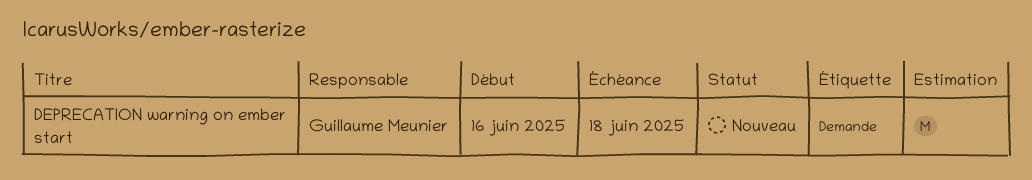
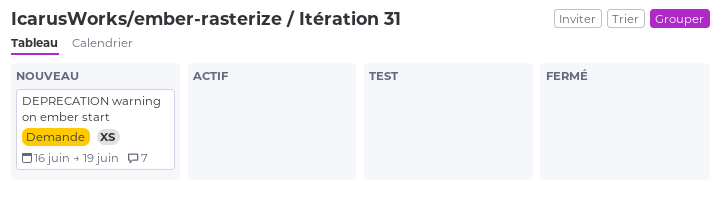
DEPRECATION warning on ember start, estimate: M -> XS
DEPRECATION warning on ember start, due: Jun 18 -> Jun 19

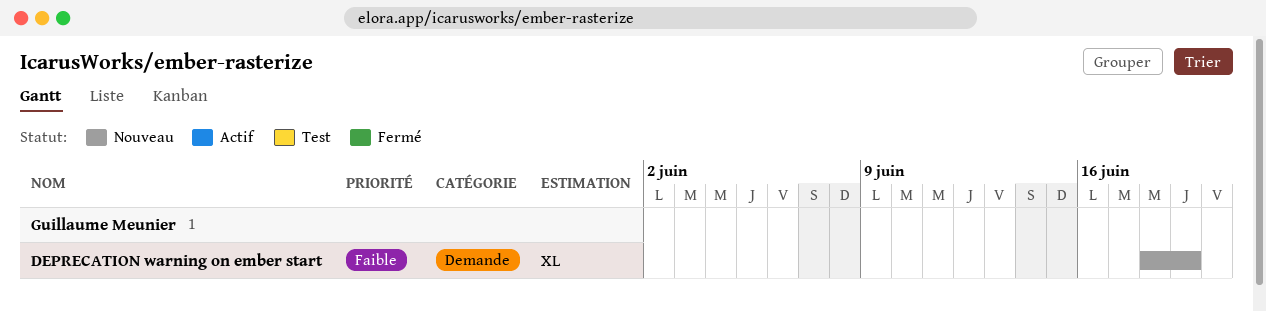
DEPRECATION warning on ember start, estimate: XS -> XL
DEPRECATION warning on ember start, start: Jun 16 -> Jun 18

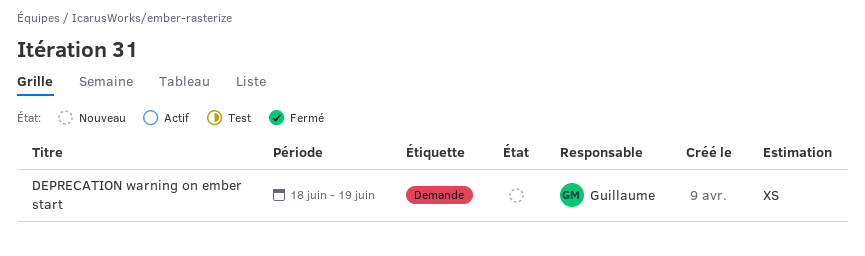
DEPRECATION warning on ember start, estimate: XL -> XS

